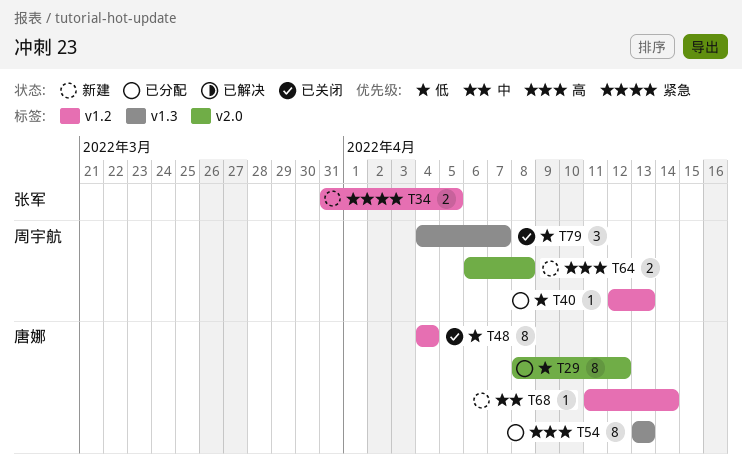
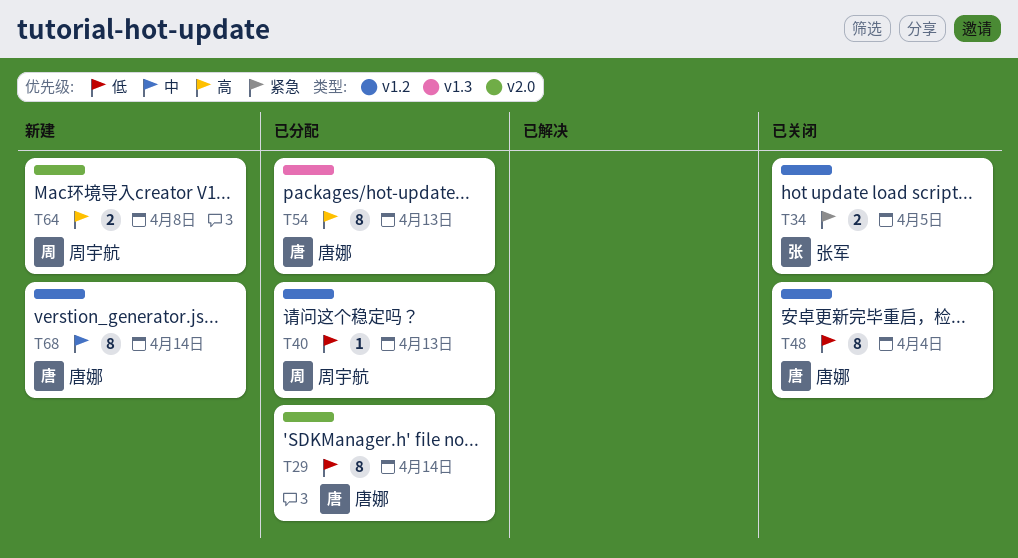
T29, due: Apr 12 -> Apr 14
T34, status: 新建 -> 已关闭
T68, estimate: 1 -> 8
T79: present -> none

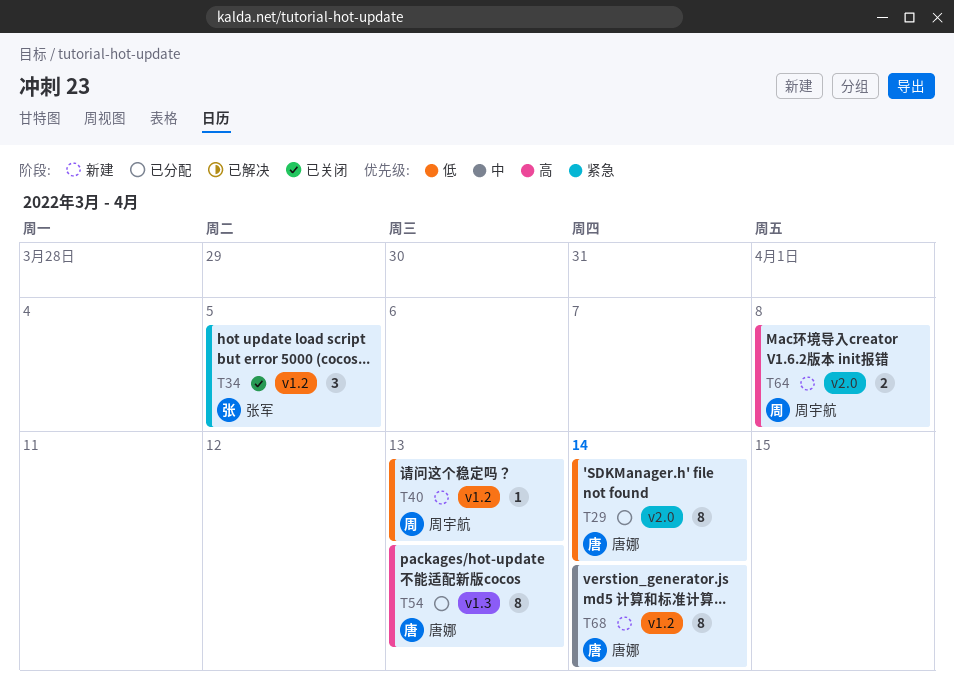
T34, estimate: 2 -> 3
T40, status: 已分配 -> 新建
T48: present -> none

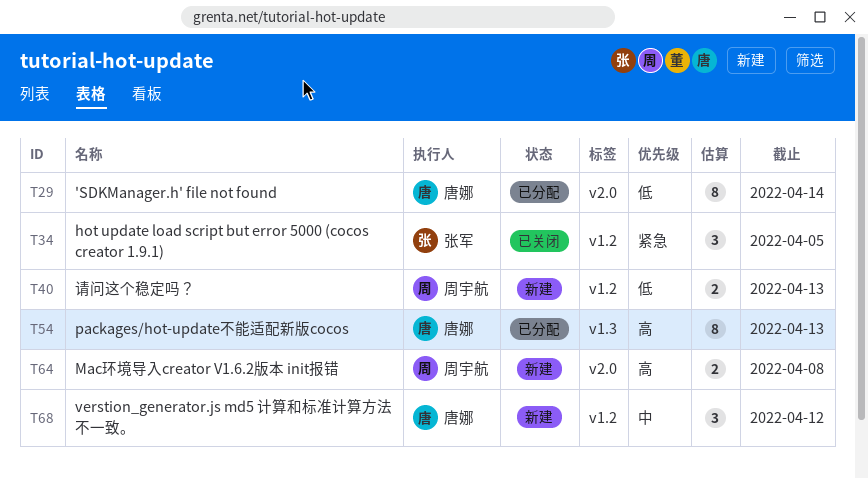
T40, estimate: 1 -> 2
T68, estimate: 8 -> 3
T68, due: Apr 14 -> Apr 12

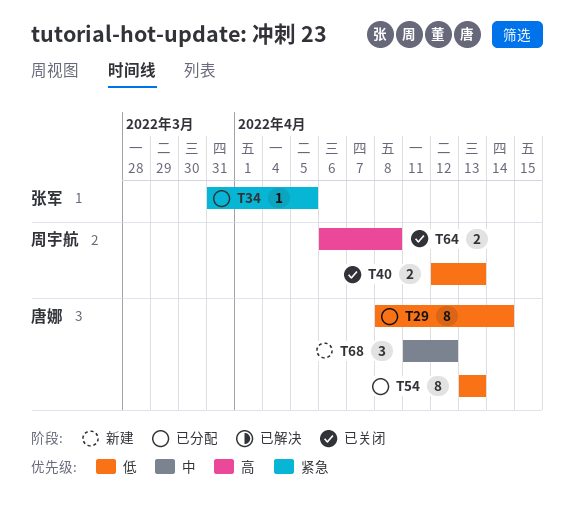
T34, status: 已关闭 -> 已分配
T34, estimate: 3 -> 1
T40, status: 新建 -> 已关闭
T54, priority: 高 -> 低
T64, status: 新建 -> 已关闭

